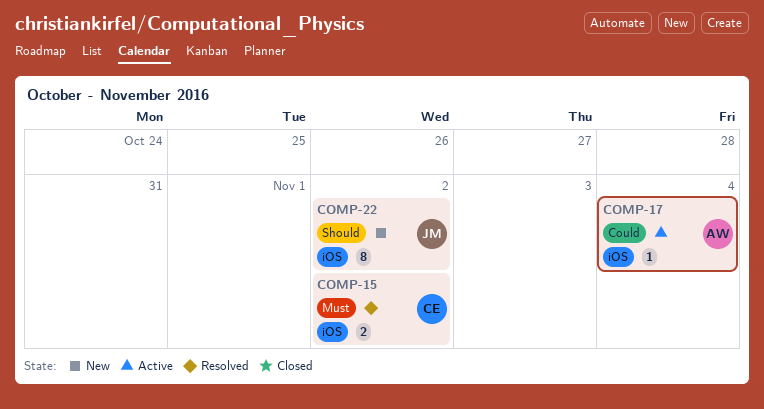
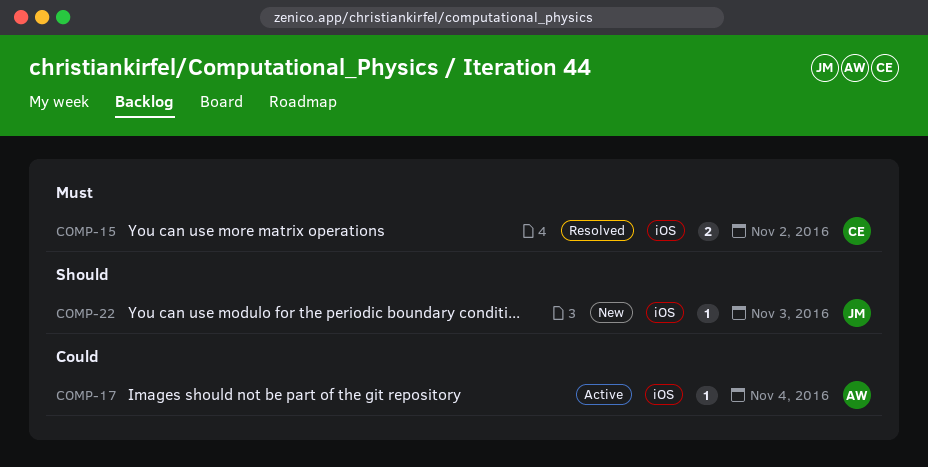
COMP-22, estimate: 8 -> 1
COMP-22, due: Nov 2 -> Nov 3

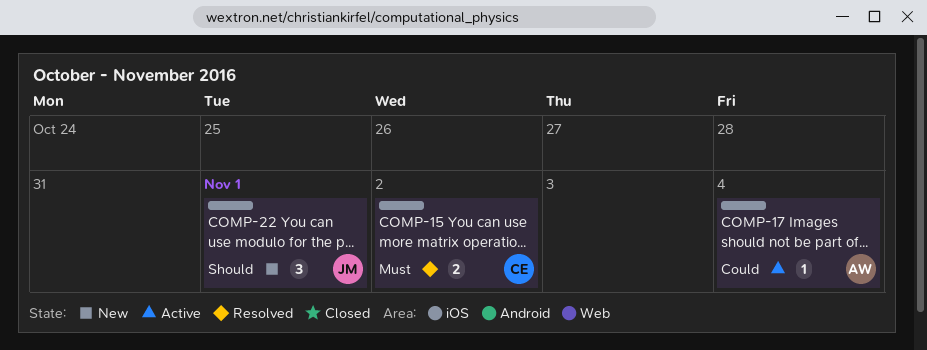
COMP-22, estimate: 1 -> 3
COMP-22, due: Nov 3 -> Nov 1

